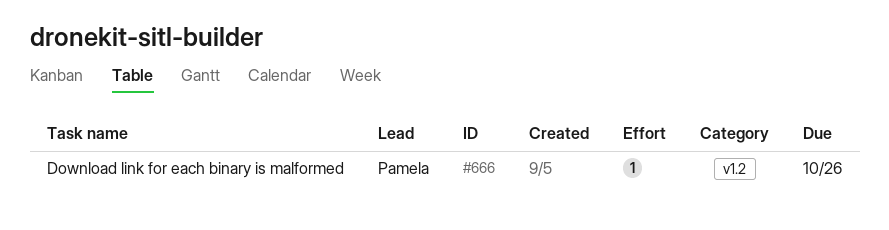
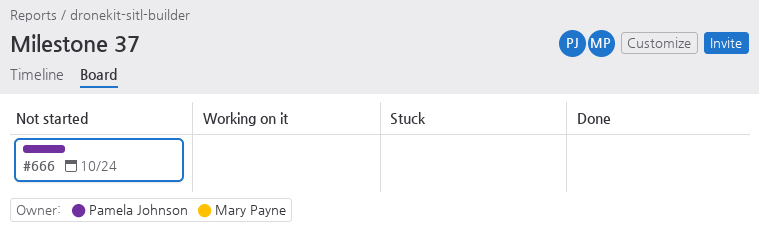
#666, due: Oct 26 -> Oct 24

